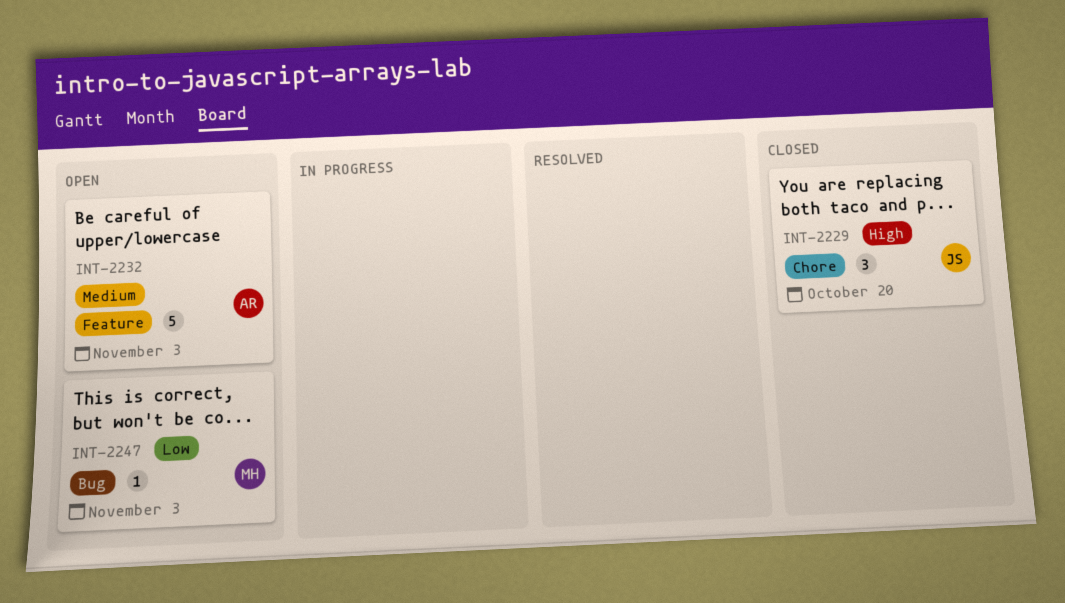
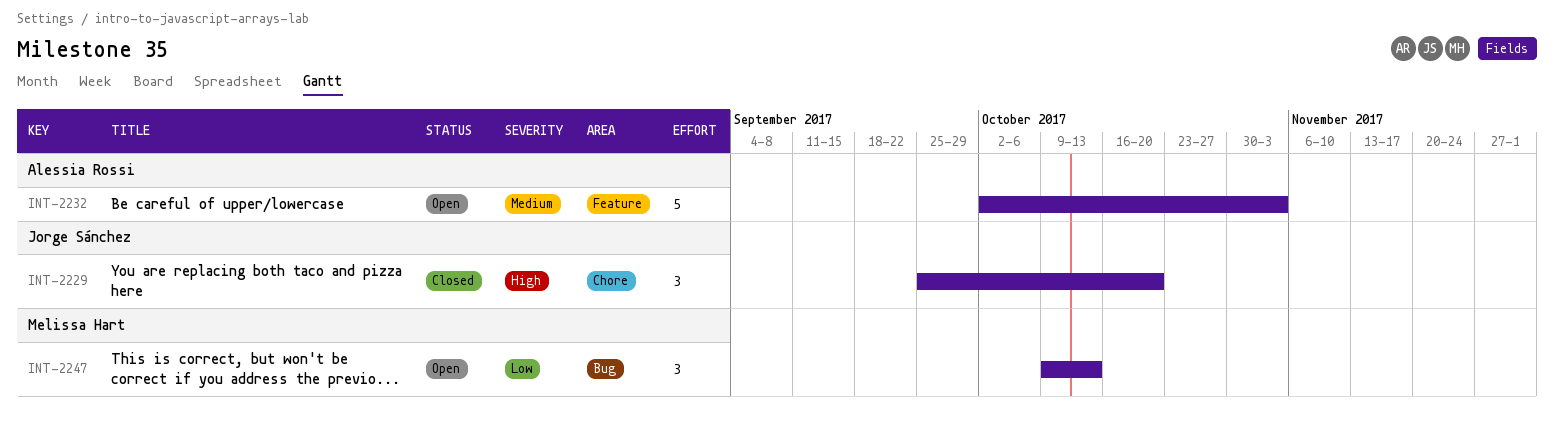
INT-2247, estimate: 1 -> 3
INT-2247, due: Nov 3 -> Oct 13

